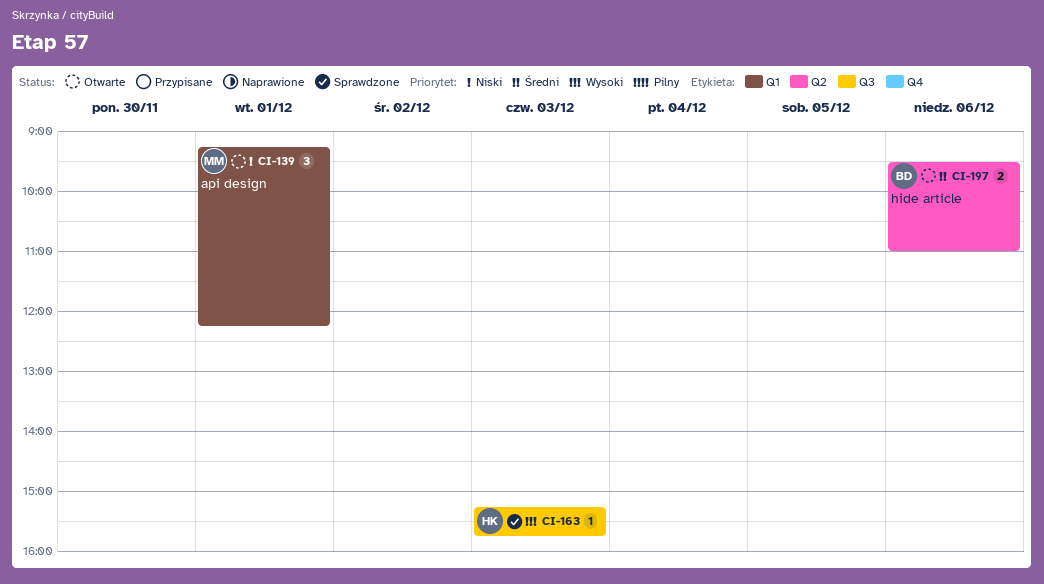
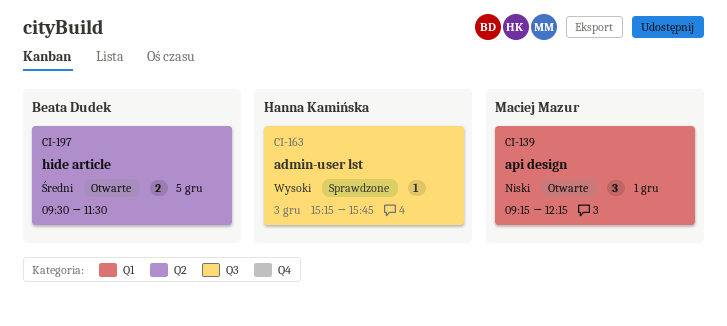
CI-197, day: Dec 6 -> Dec 5
CI-197, ends: 11:00 -> 11:30

